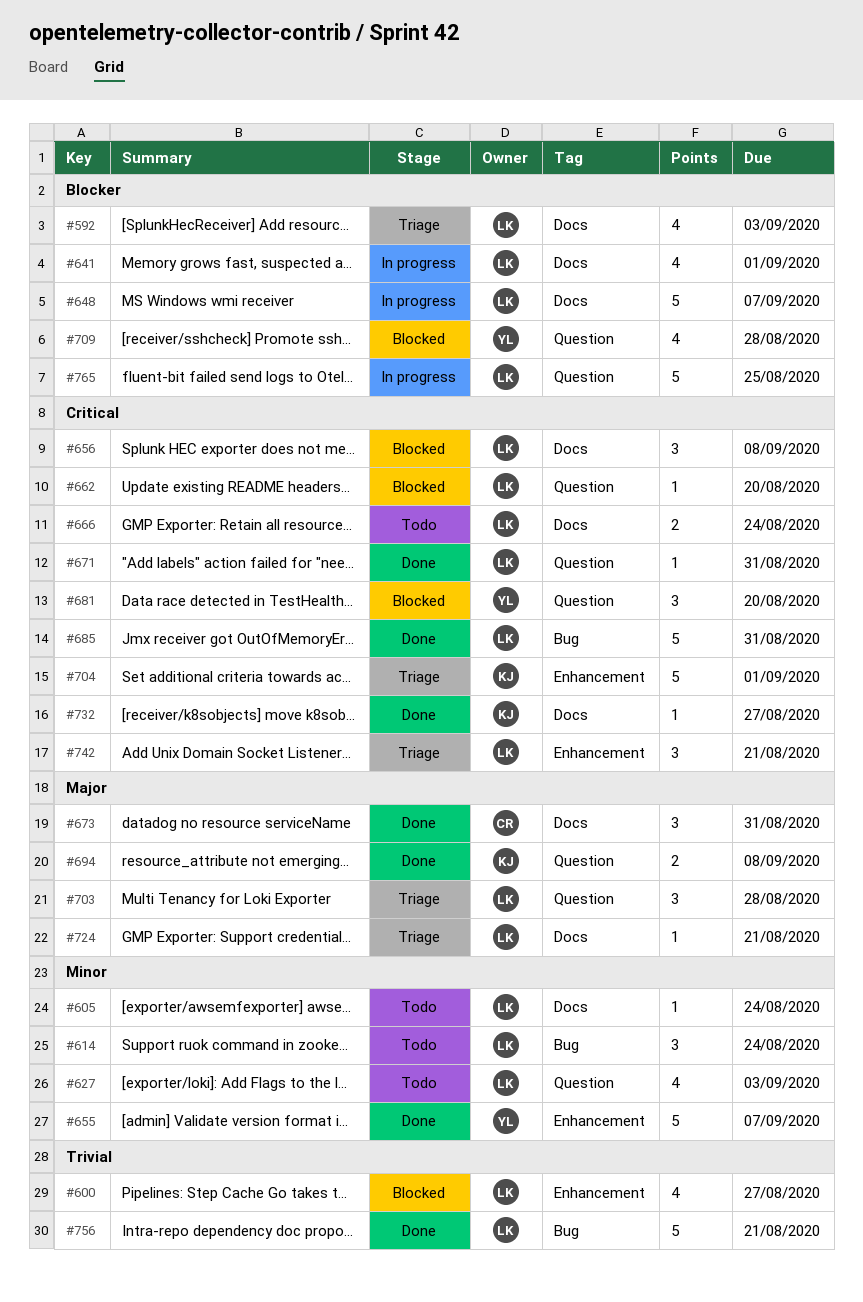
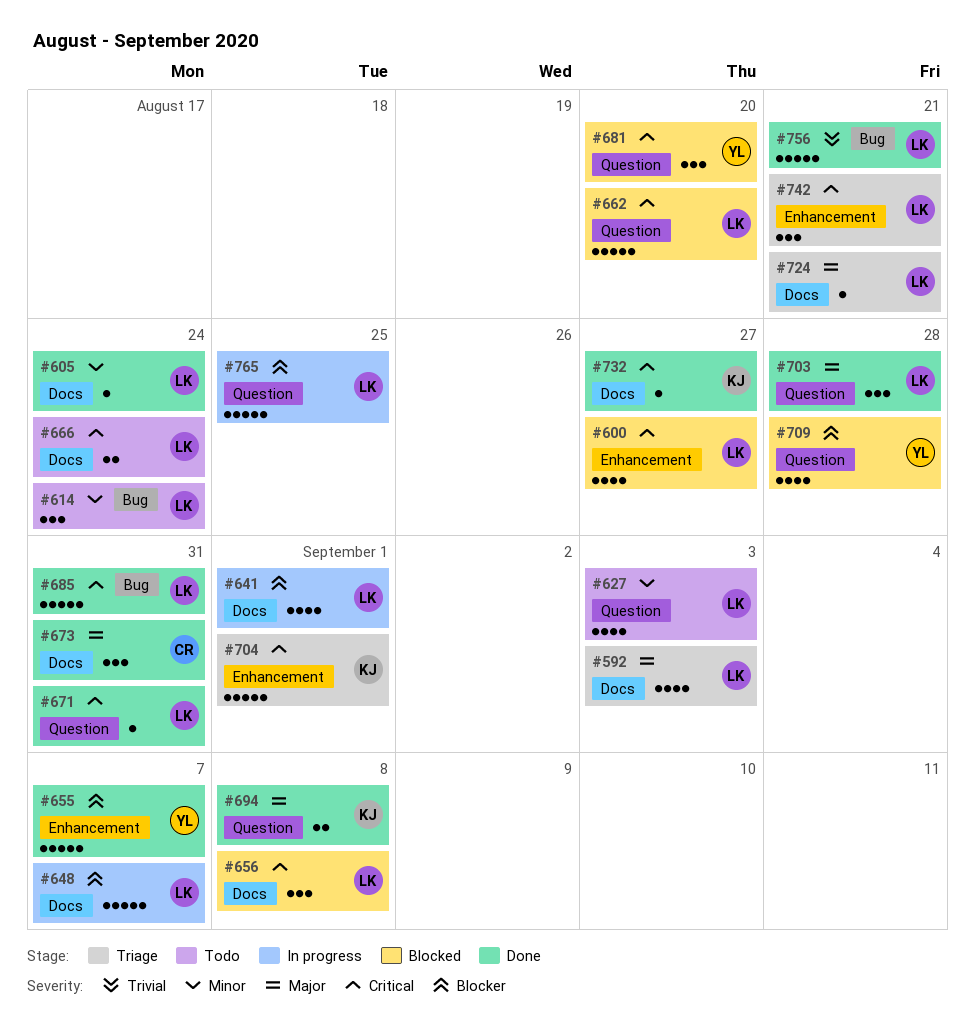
#592, priority: Blocker -> Major
#600, priority: Trivial -> Critical
#605, status: Todo -> Done
#655, priority: Minor -> Blocker
#662, estimate: 1 -> 5
#703, status: Triage -> Done

